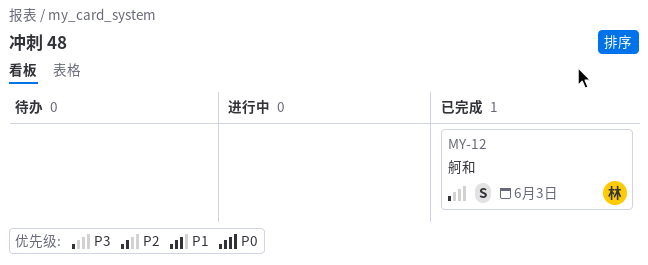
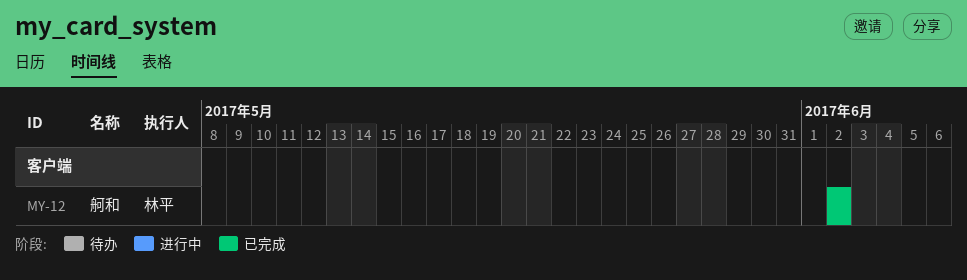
MY-12, due: Jun 3 -> Jun 2

